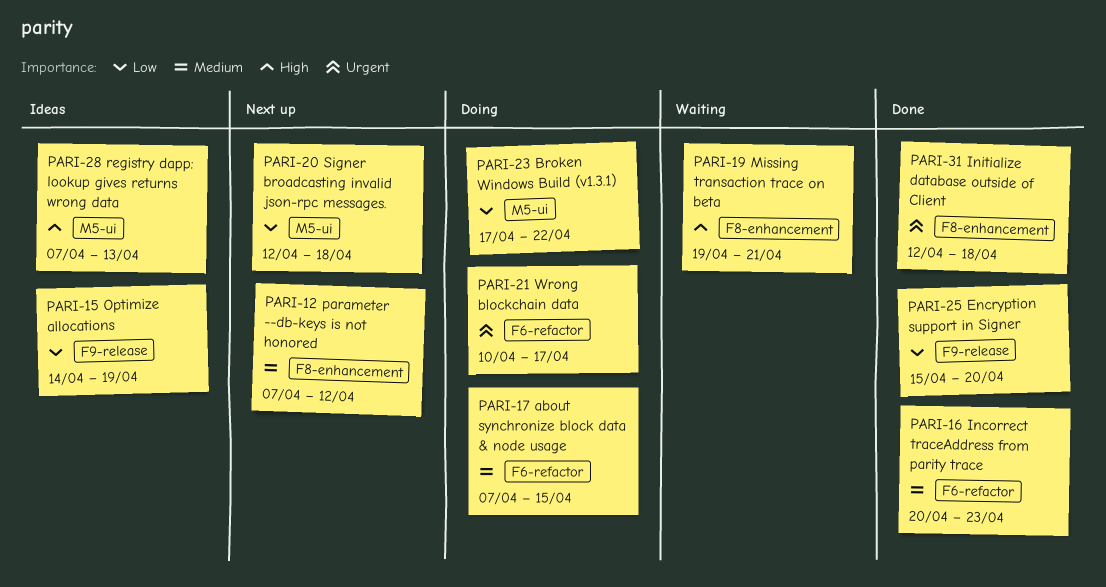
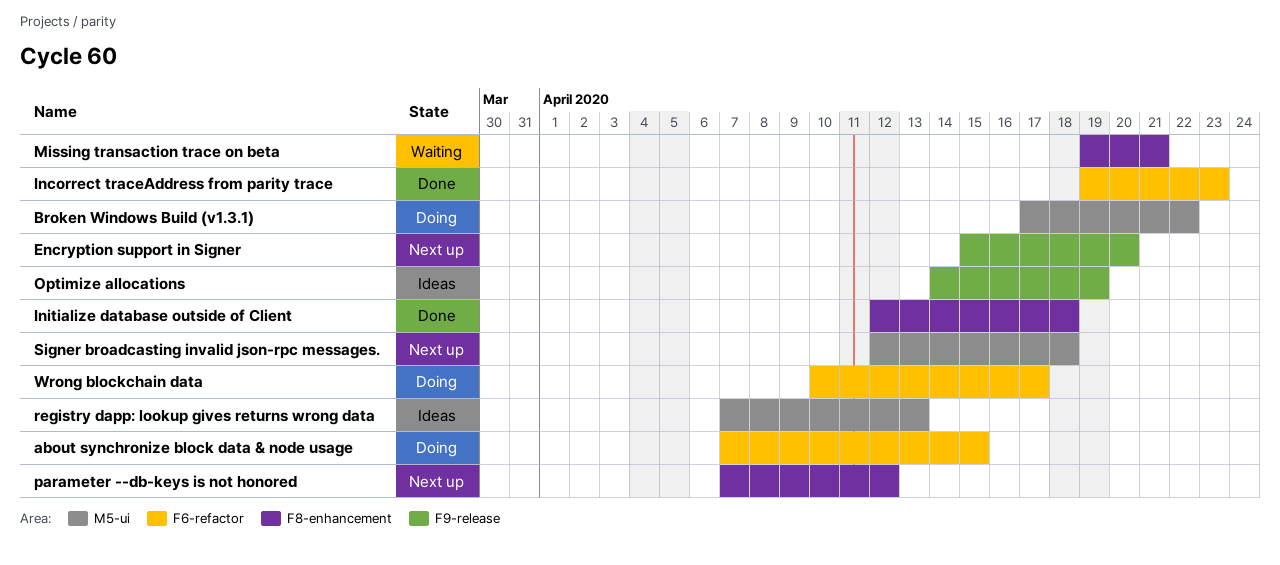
Encryption support in Signer, status: Done -> Next up
Incorrect traceAddress from parity trace, start: Apr 20 -> Apr 19

